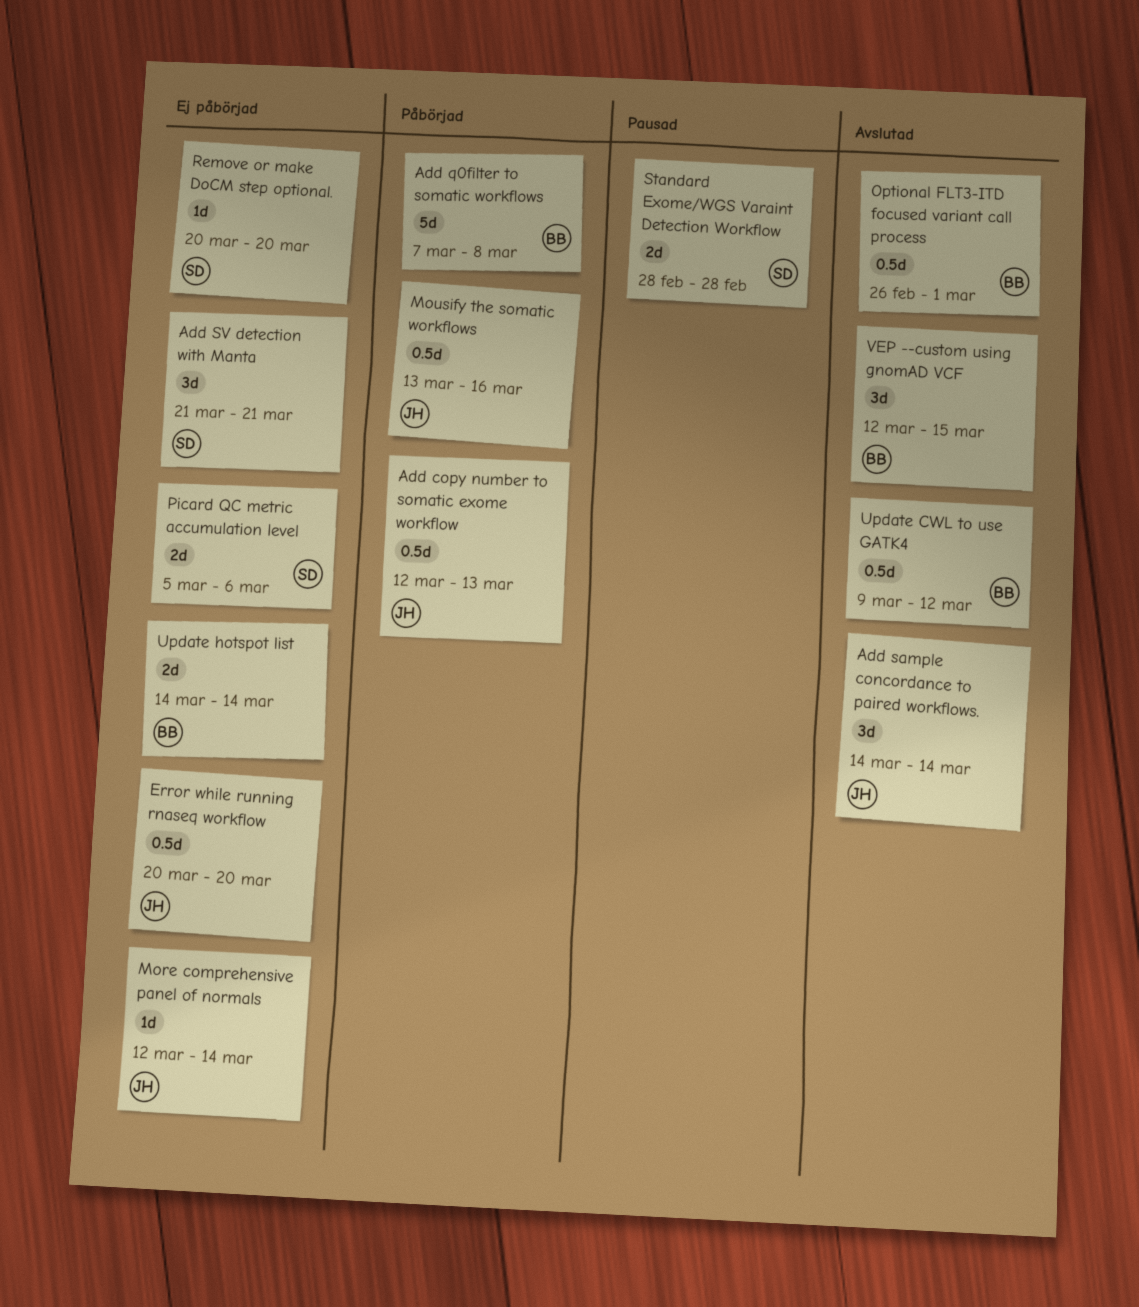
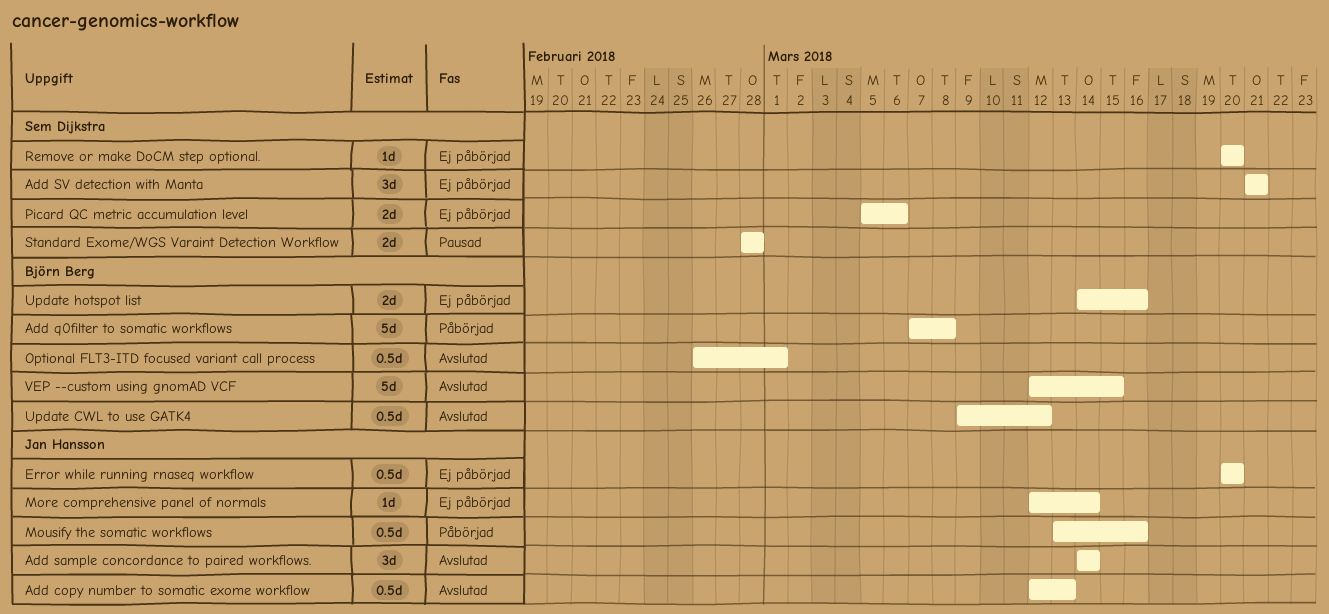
Add copy number to somatic exome workflow, status: Påbörjad -> Avslutad
Update hotspot list, due: Mar 14 -> Mar 16
VEP --custom using gnomAD VCF, estimate: 3d -> 5d

